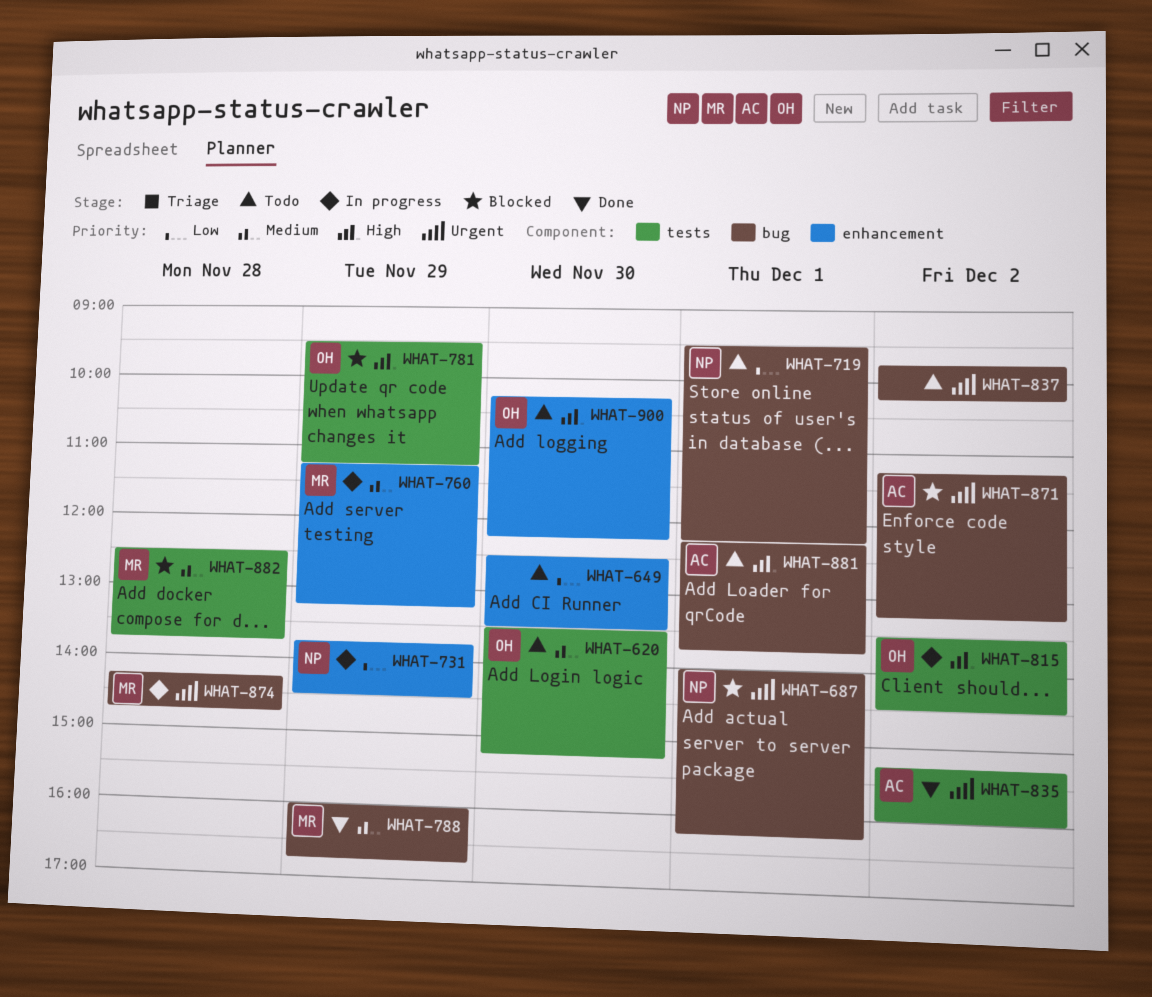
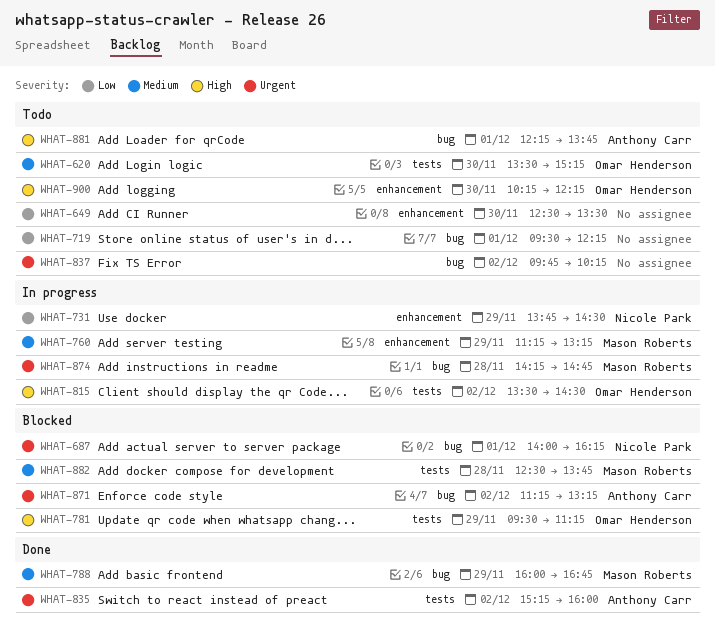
WHAT-719, owner: Nicole Park -> none

